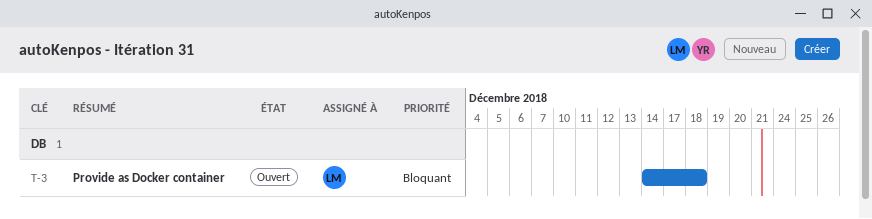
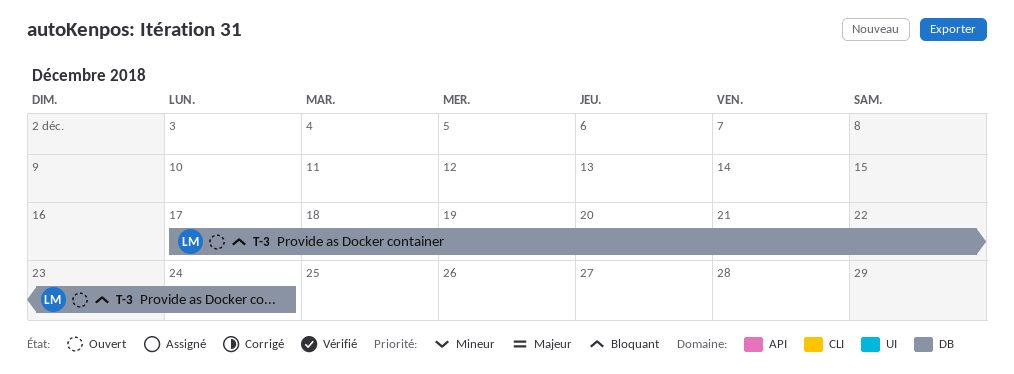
T-3, start: Dec 14 -> Dec 17
T-3, due: Dec 18 -> Dec 24

